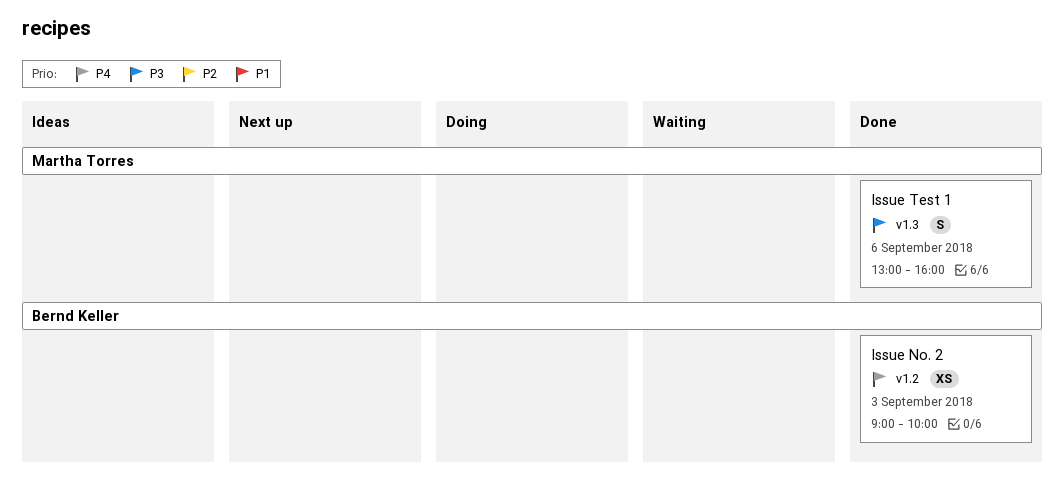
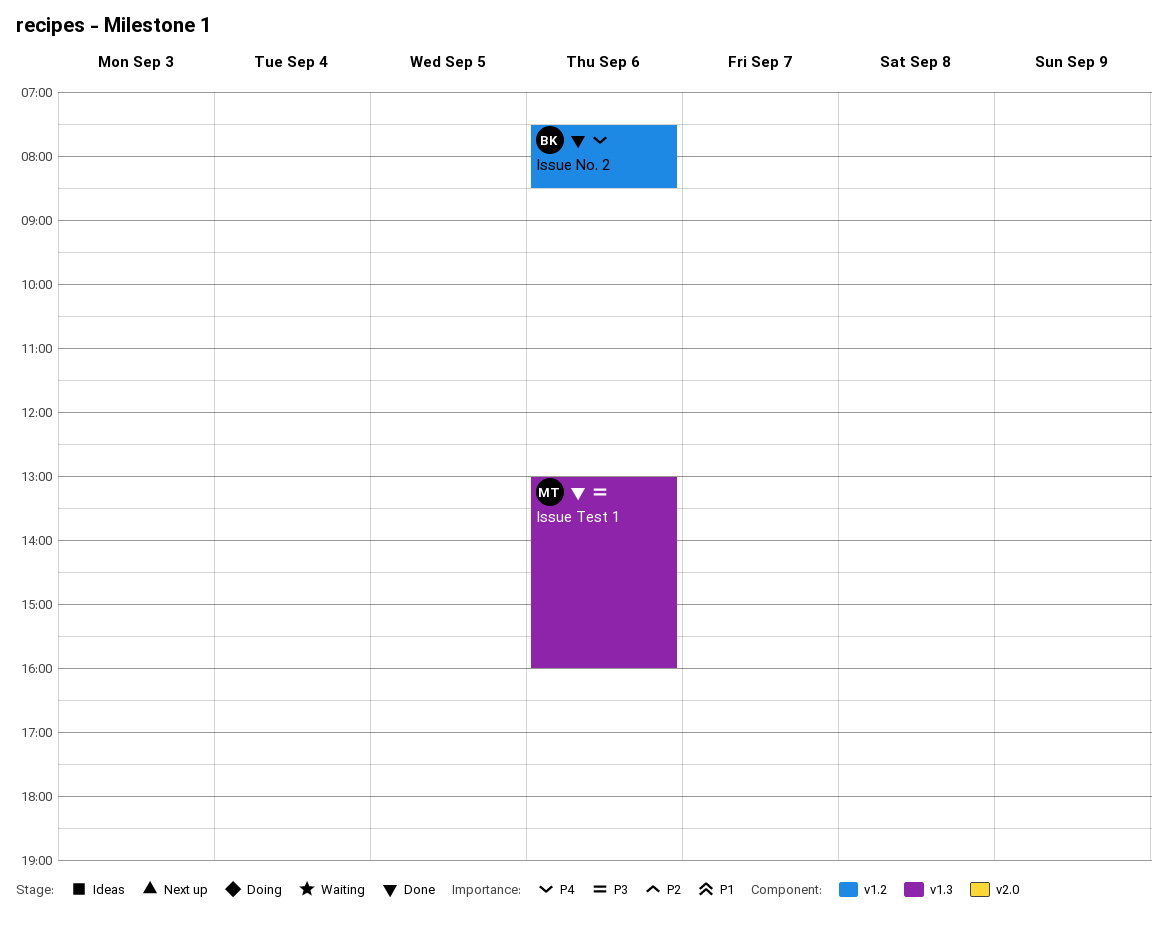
Issue No. 2, day: Sep 3 -> Sep 6
Issue No. 2, begins: 09:00 -> 07:30
Issue No. 2, ends: 10:00 -> 08:30

